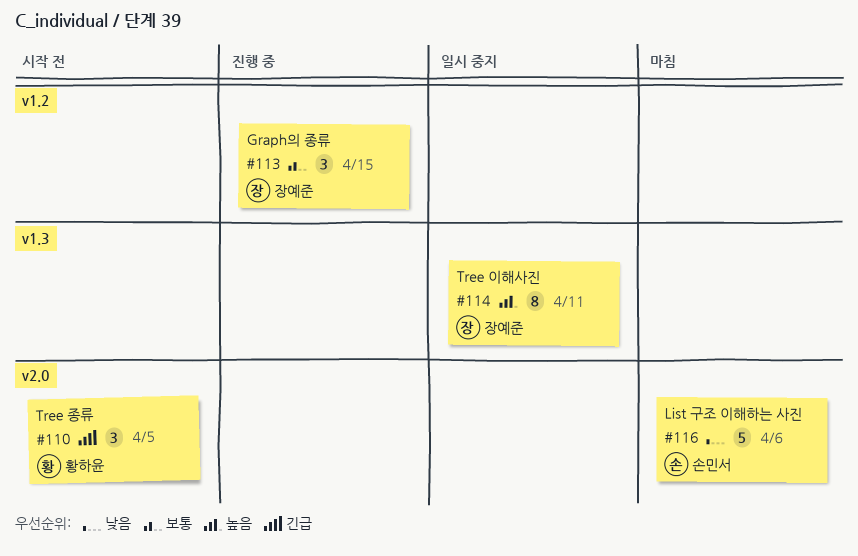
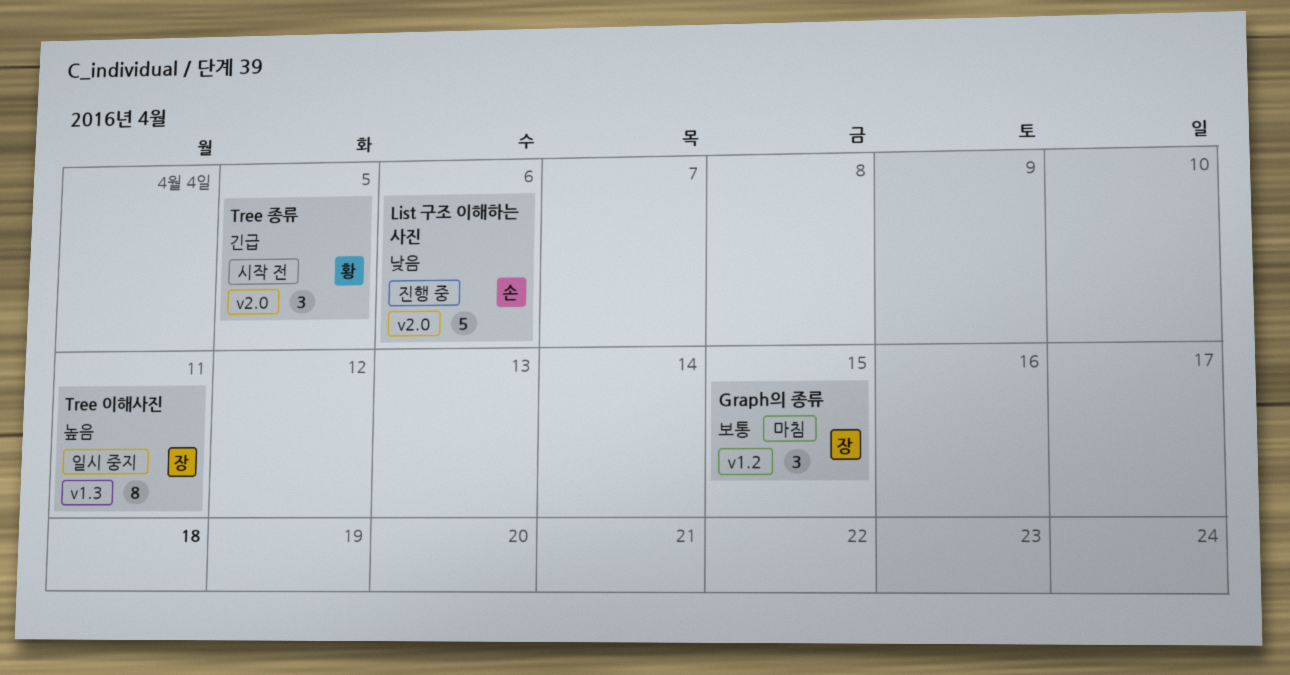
Graph의 종류, status: 진행 중 -> 마침
List 구조 이해하는 사진, status: 마침 -> 진행 중

